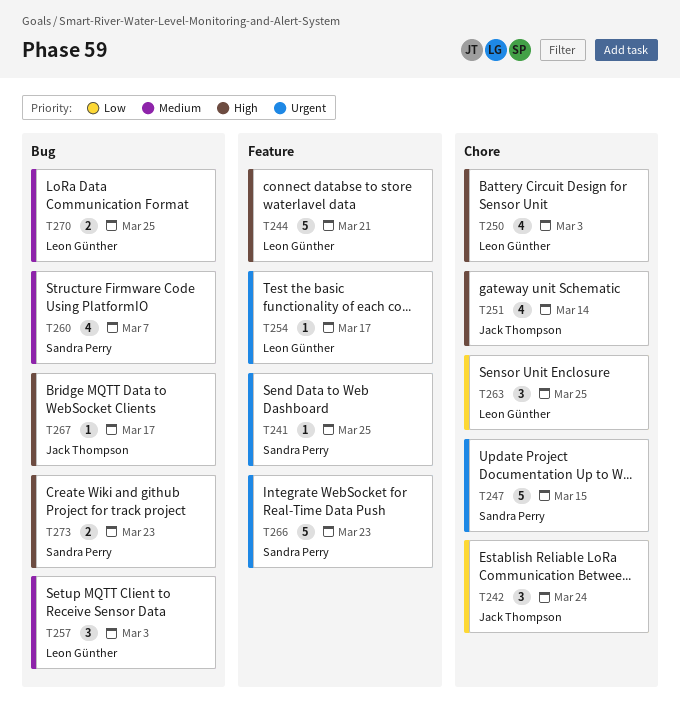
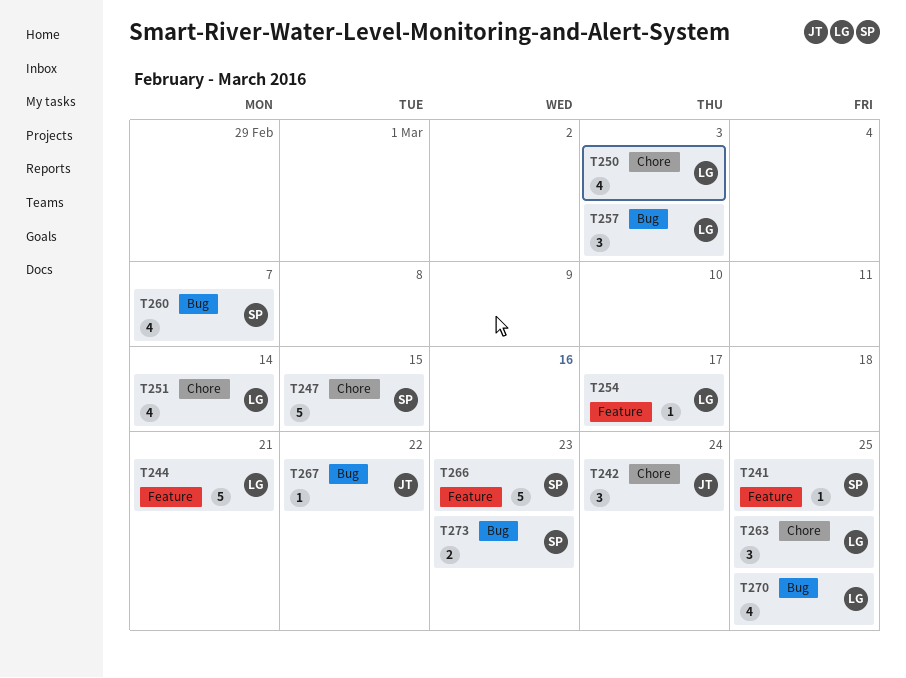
T251, owner: Jack Thompson -> Leon Günther
T267, due: Mar 17 -> Mar 22
T270, estimate: 2 -> 4

